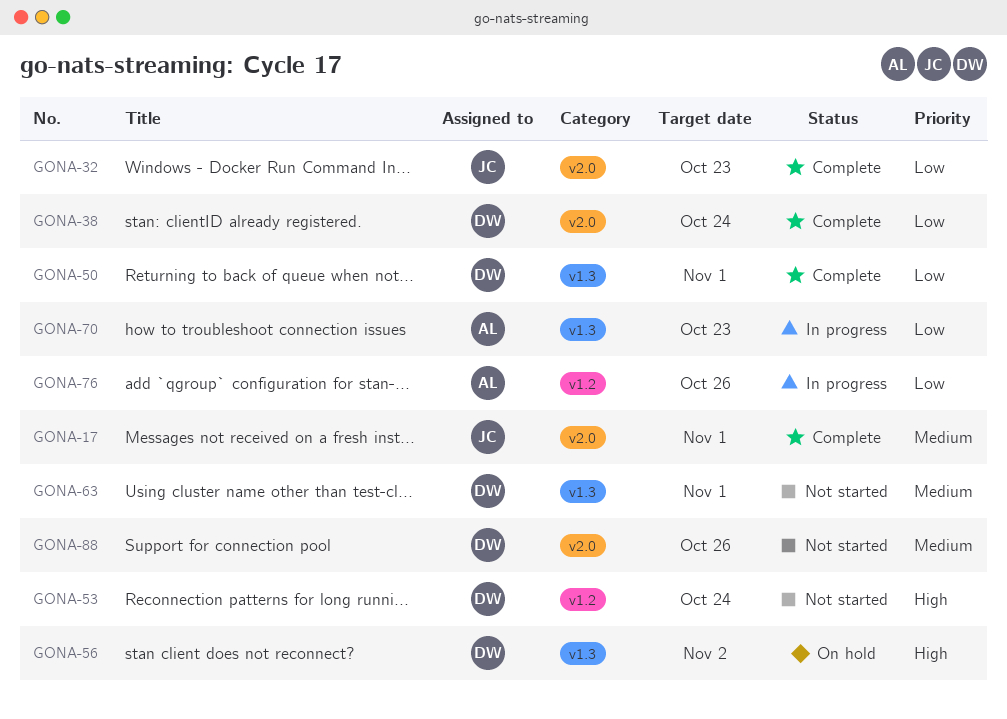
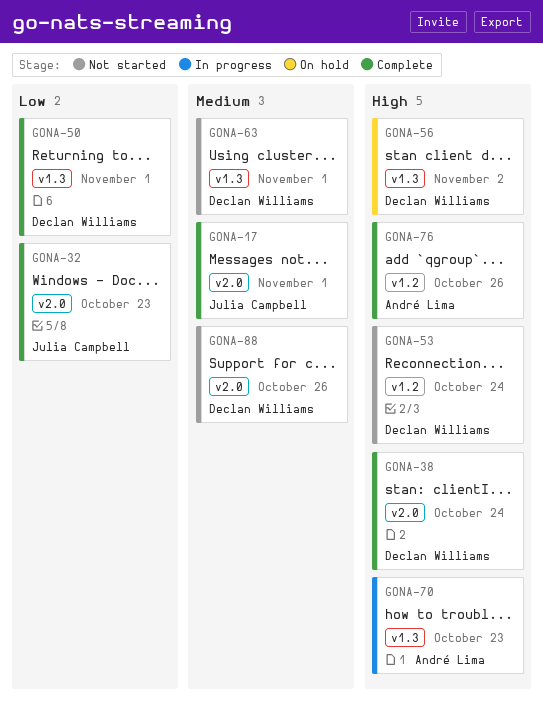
GONA-38, priority: Low -> High
GONA-70, priority: Low -> High
GONA-76, status: In progress -> Complete
GONA-76, priority: Low -> High

